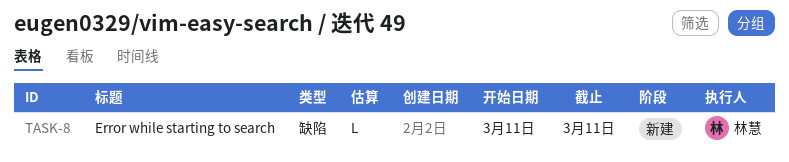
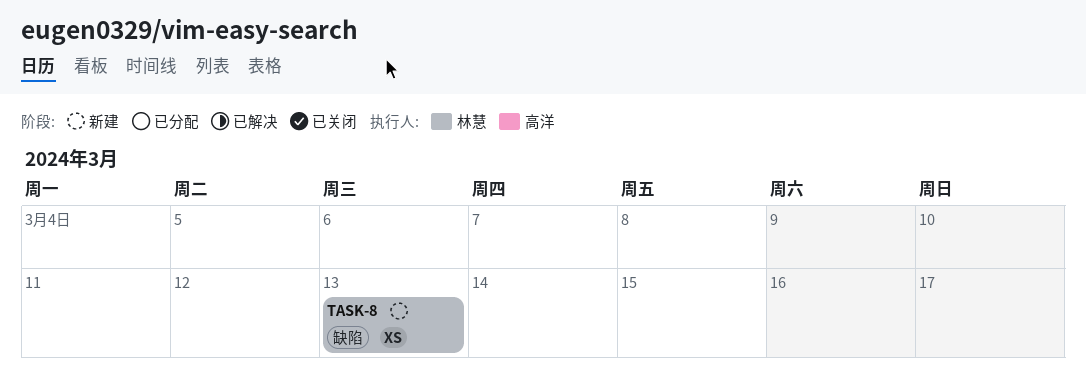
TASK-8, estimate: L -> XS
TASK-8, due: Mar 11 -> Mar 13

